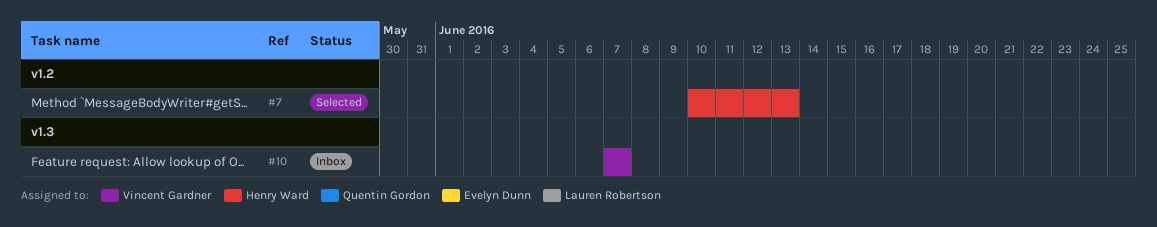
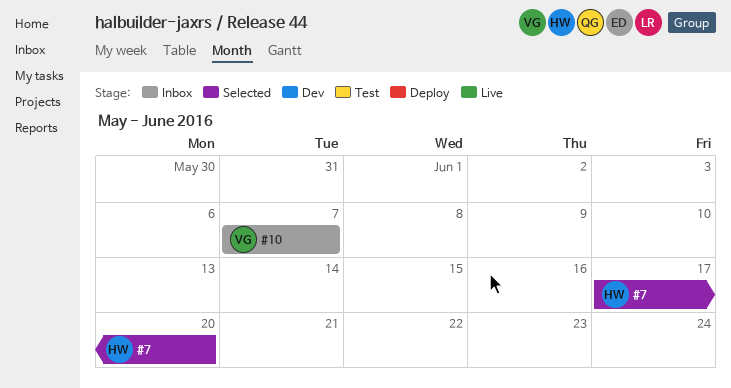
#7, start: Jun 10 -> Jun 17
#7, due: Jun 13 -> Jun 20

